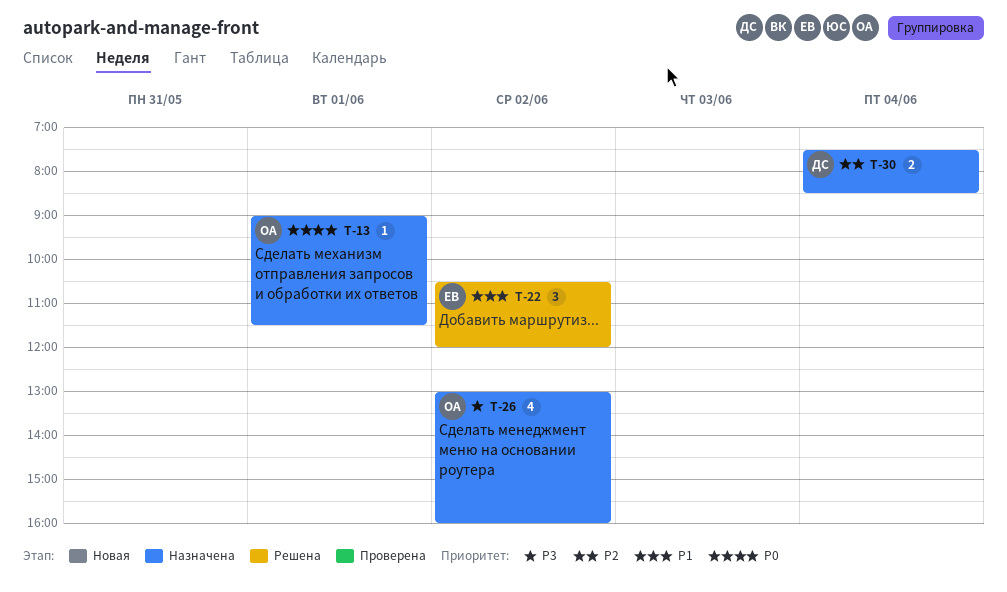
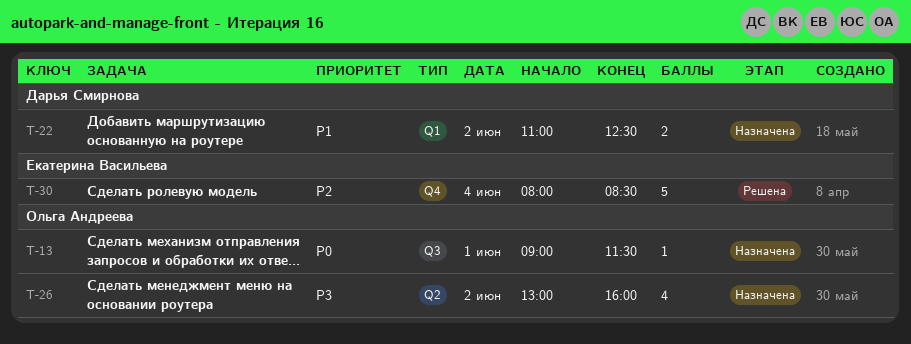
T-22, status: Решена -> Назначена
T-22, owner: Екатерина Васильева -> Дарья Смирнова
T-22, estimate: 3 -> 2
T-22, begins: 10:30 -> 11:00
T-22, ends: 12:00 -> 12:30
T-30, status: Назначена -> Решена
T-30, owner: Дарья Смирнова -> Екатерина Васильева
T-30, estimate: 2 -> 5
T-30, begins: 07:30 -> 08:00

